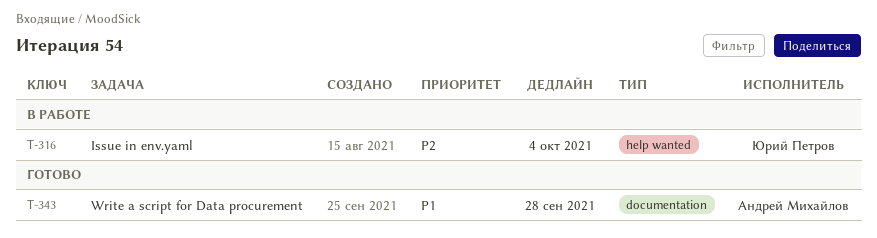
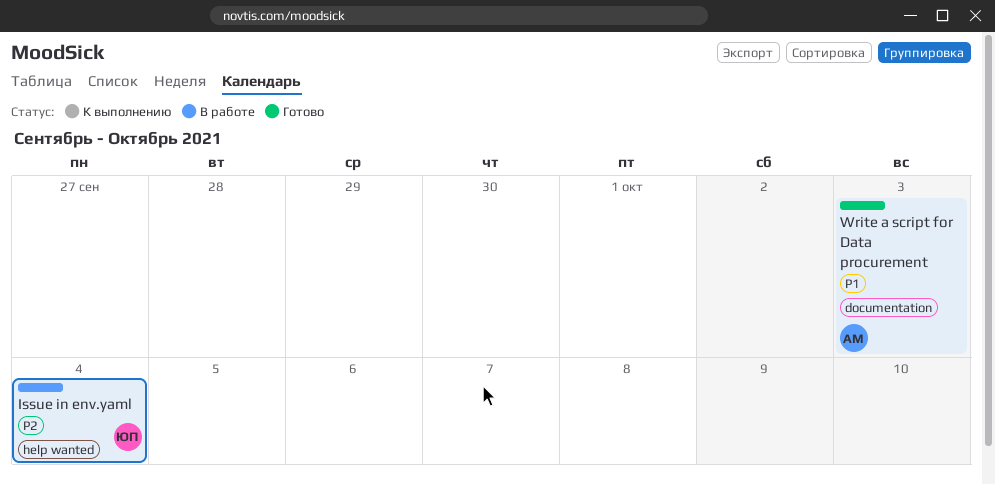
Write a script for Data procurement, due: Sep 28 -> Oct 3

